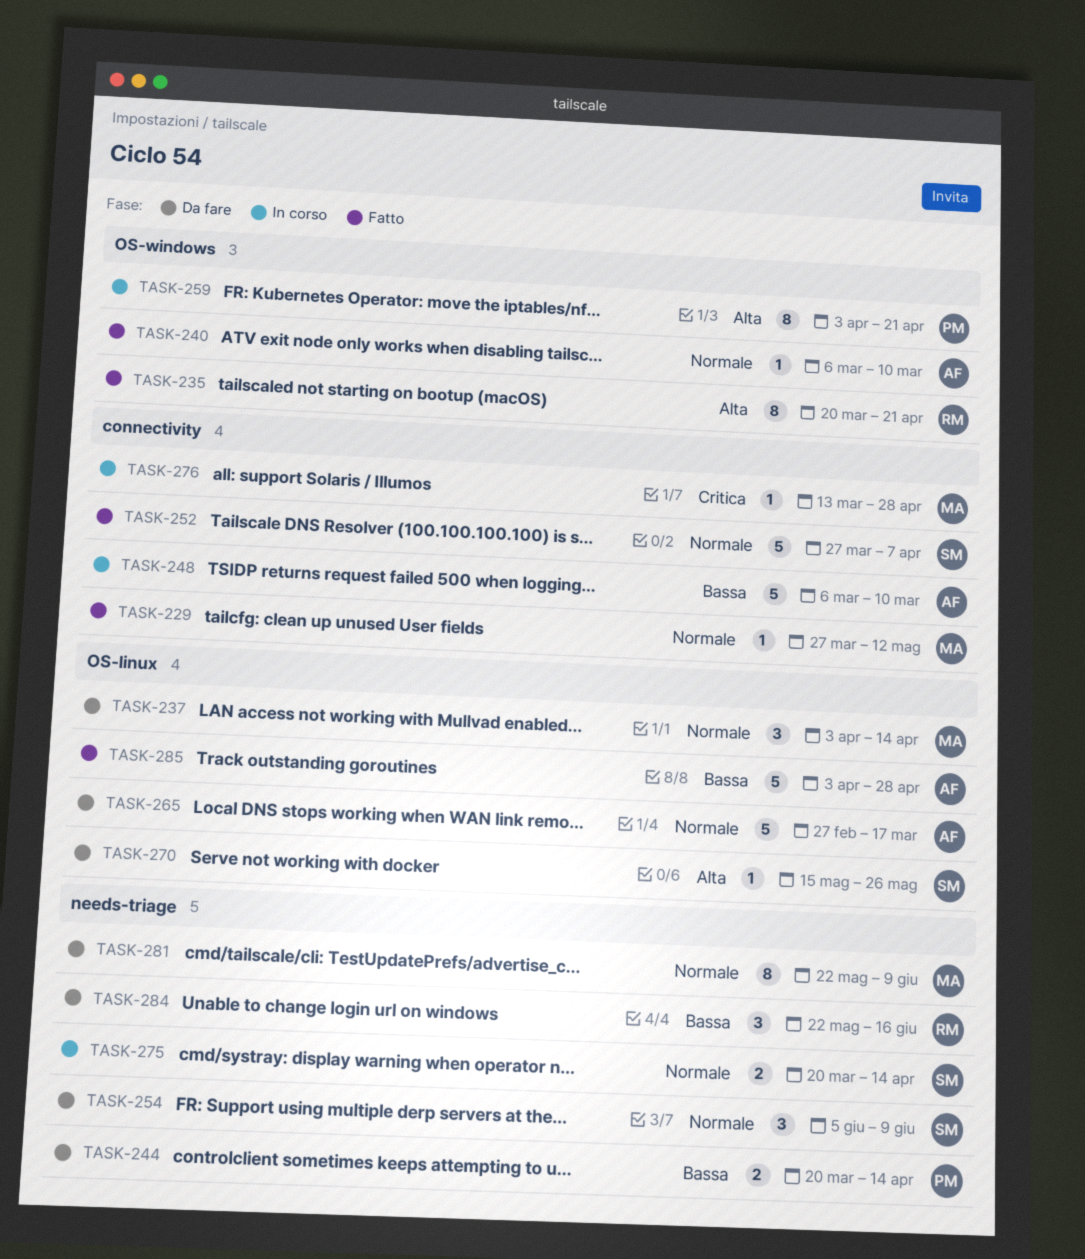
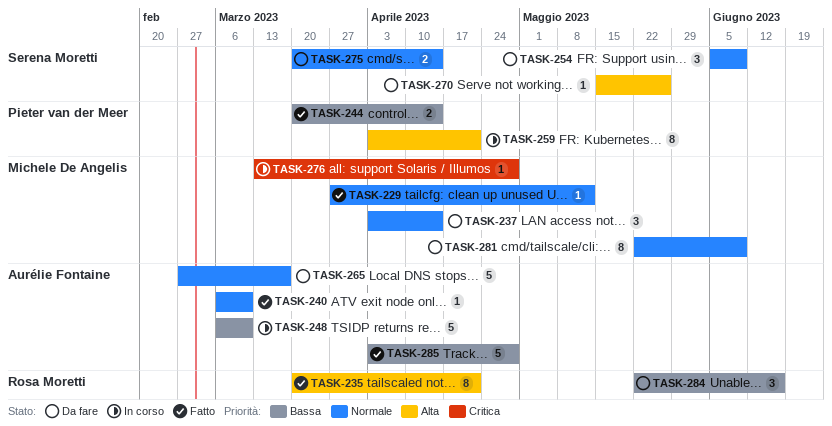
TASK-244, status: Da fare -> Fatto
TASK-252: present -> none
TASK-275, status: In corso -> Da fare

